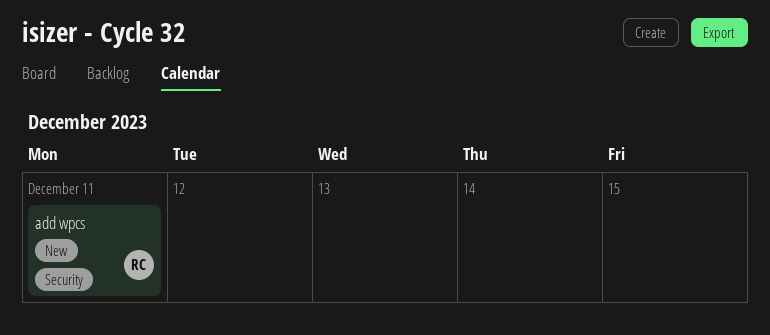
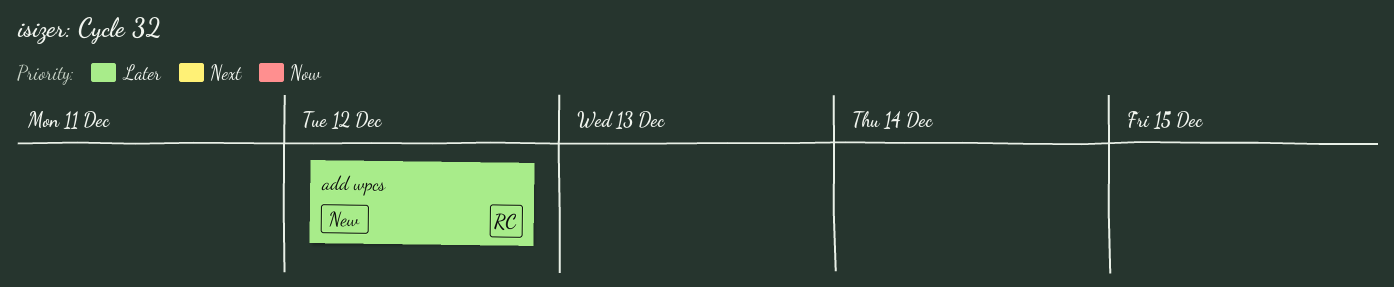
add wpcs, due: Dec 11 -> Dec 12

